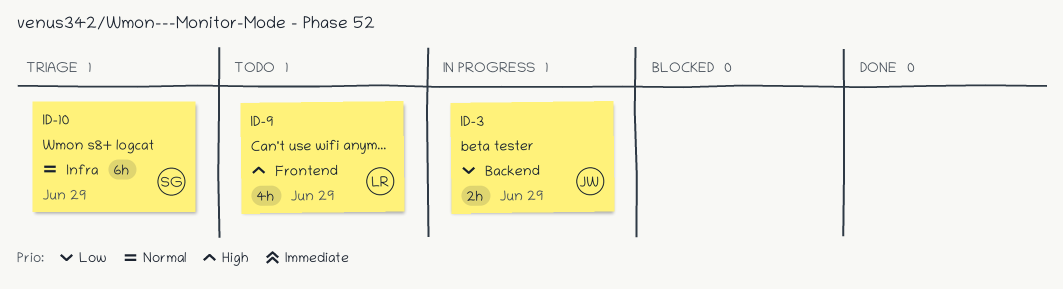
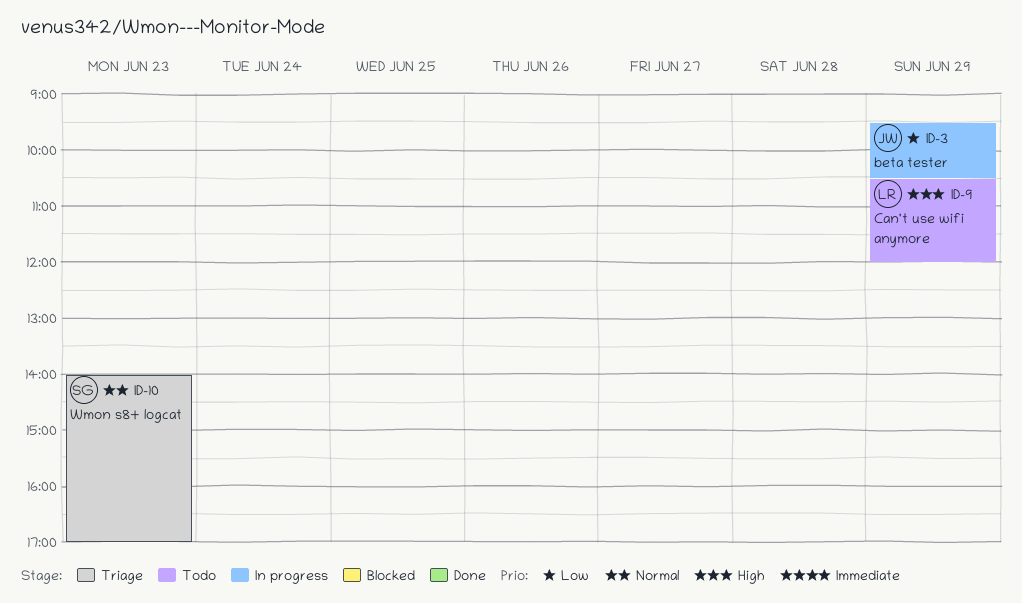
ID-10, day: Jun 29 -> Jun 23

